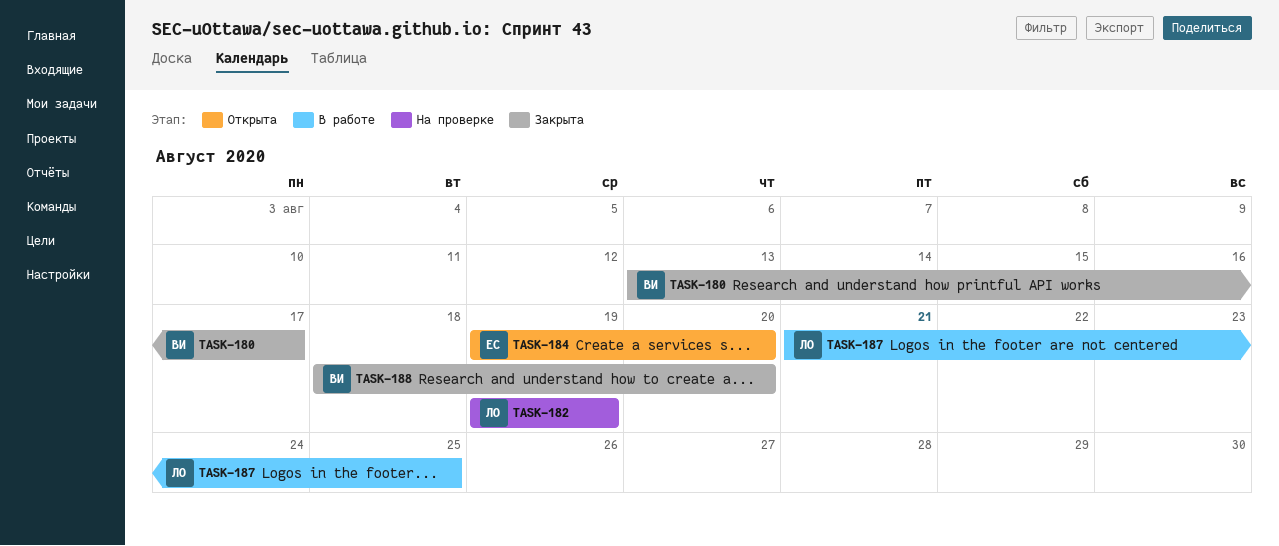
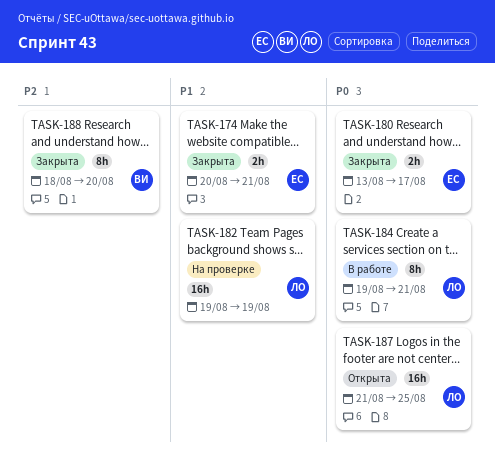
TASK-174: none -> present
TASK-180, owner: ВИ -> ЕС
TASK-184, status: Открыта -> В работе
TASK-184, owner: ЕС -> ЛО
TASK-184, due: Aug 20 -> Aug 21
TASK-187, status: В работе -> Открыта

